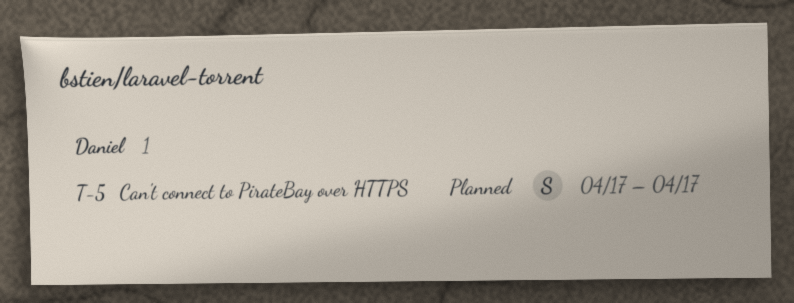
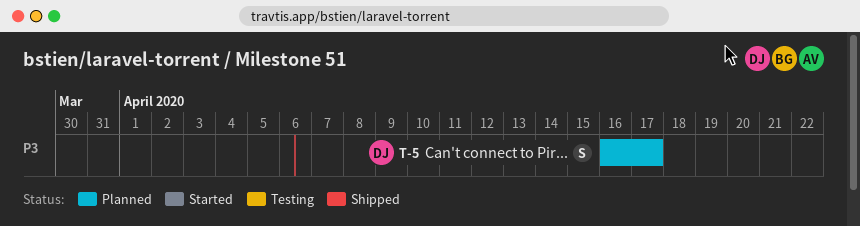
T-5, start: Apr 17 -> Apr 16

